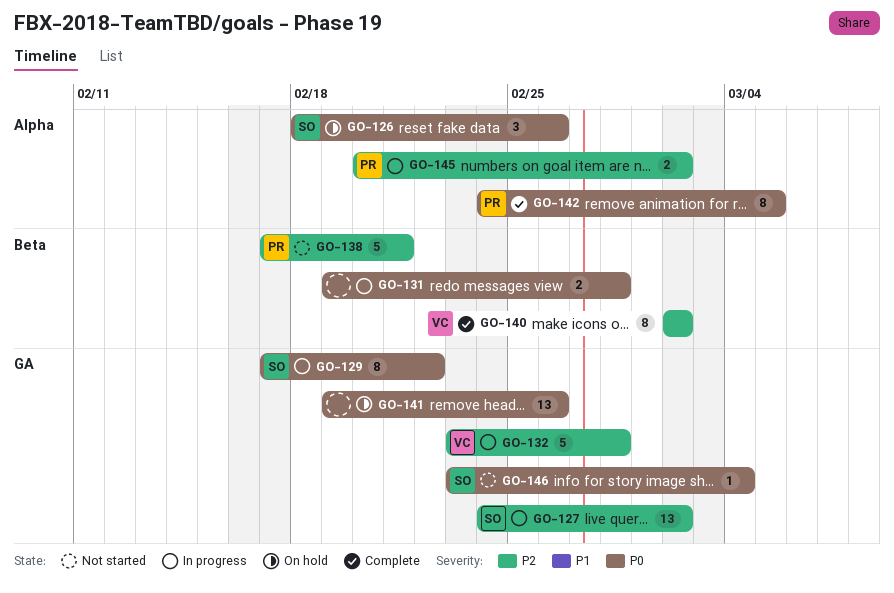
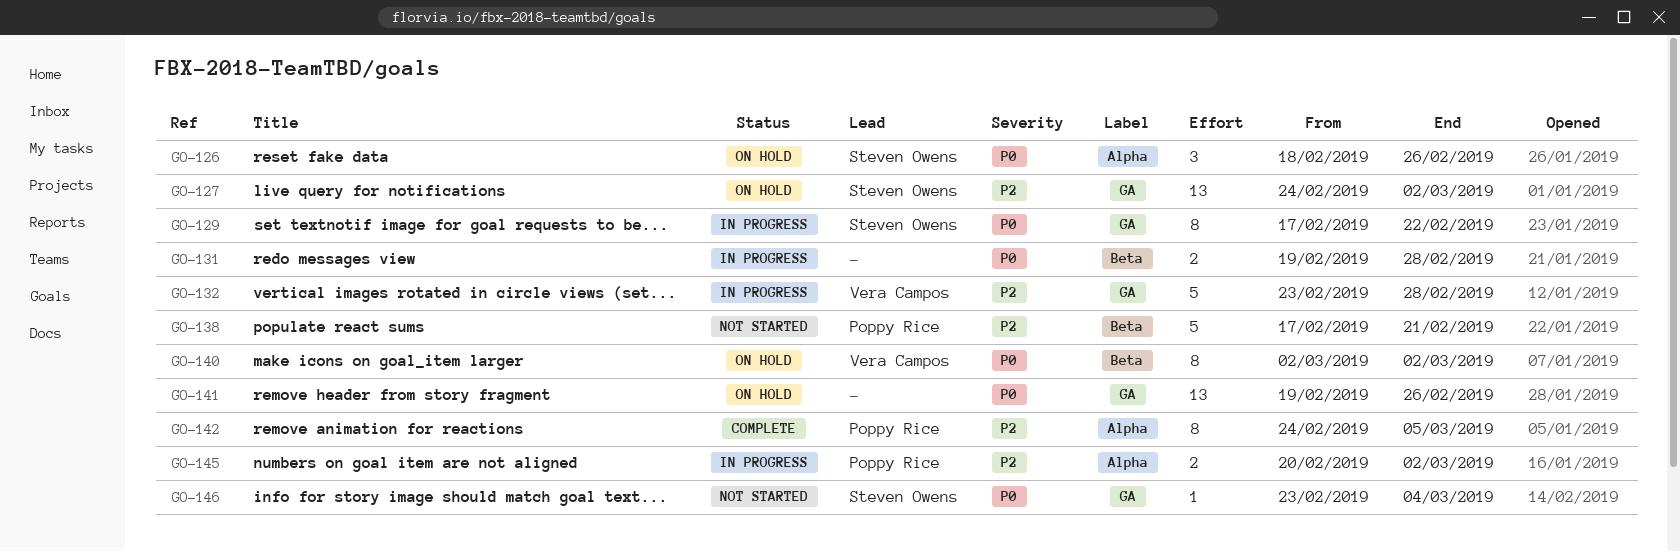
GO-127, status: In progress -> On hold
GO-140, status: Complete -> On hold
GO-140, priority: P2 -> P0
GO-142, priority: P0 -> P2

